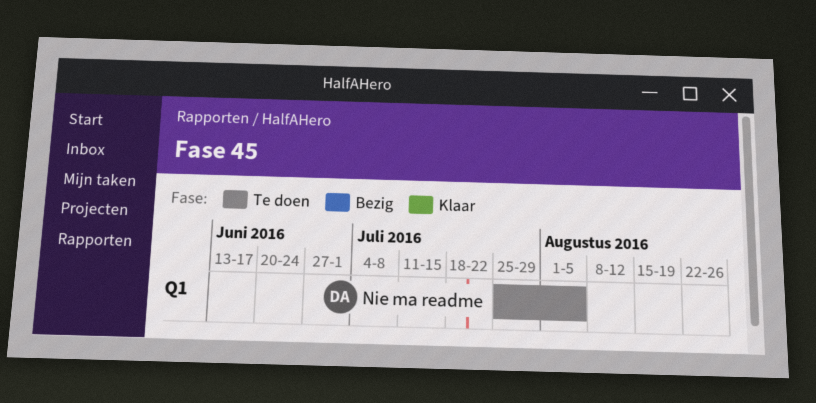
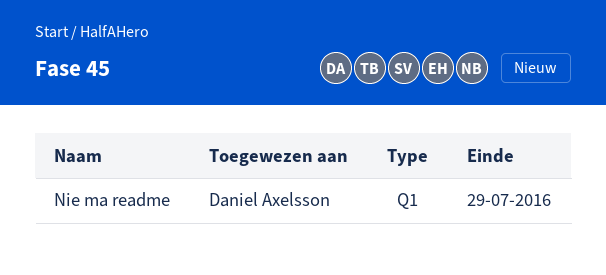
Nie ma readme, due: Aug 5 -> Jul 29

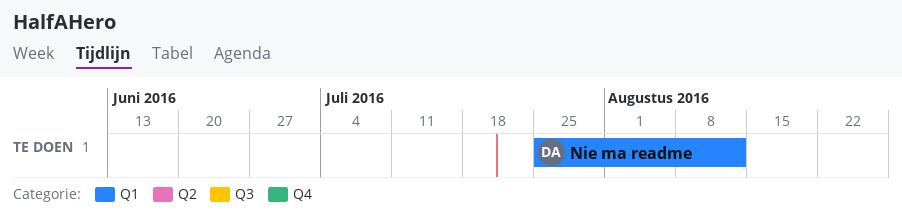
Nie ma readme, due: Jul 29 -> Aug 12

